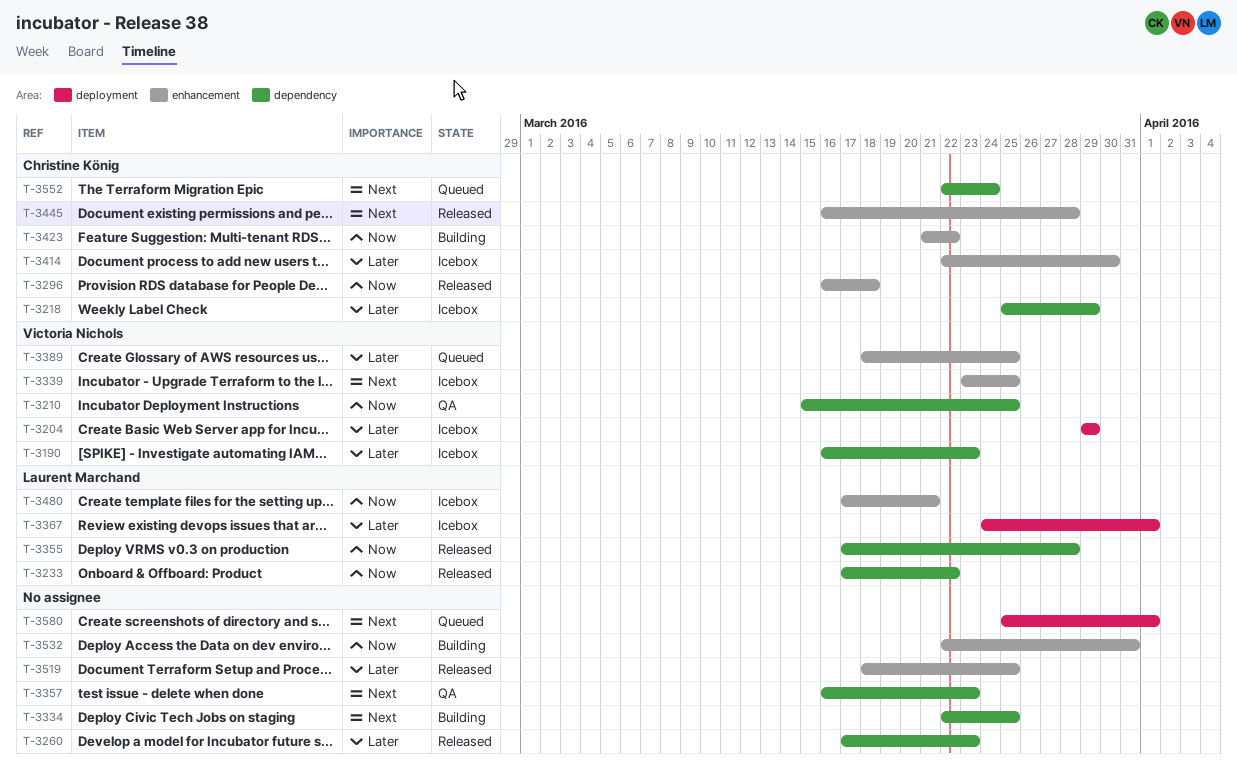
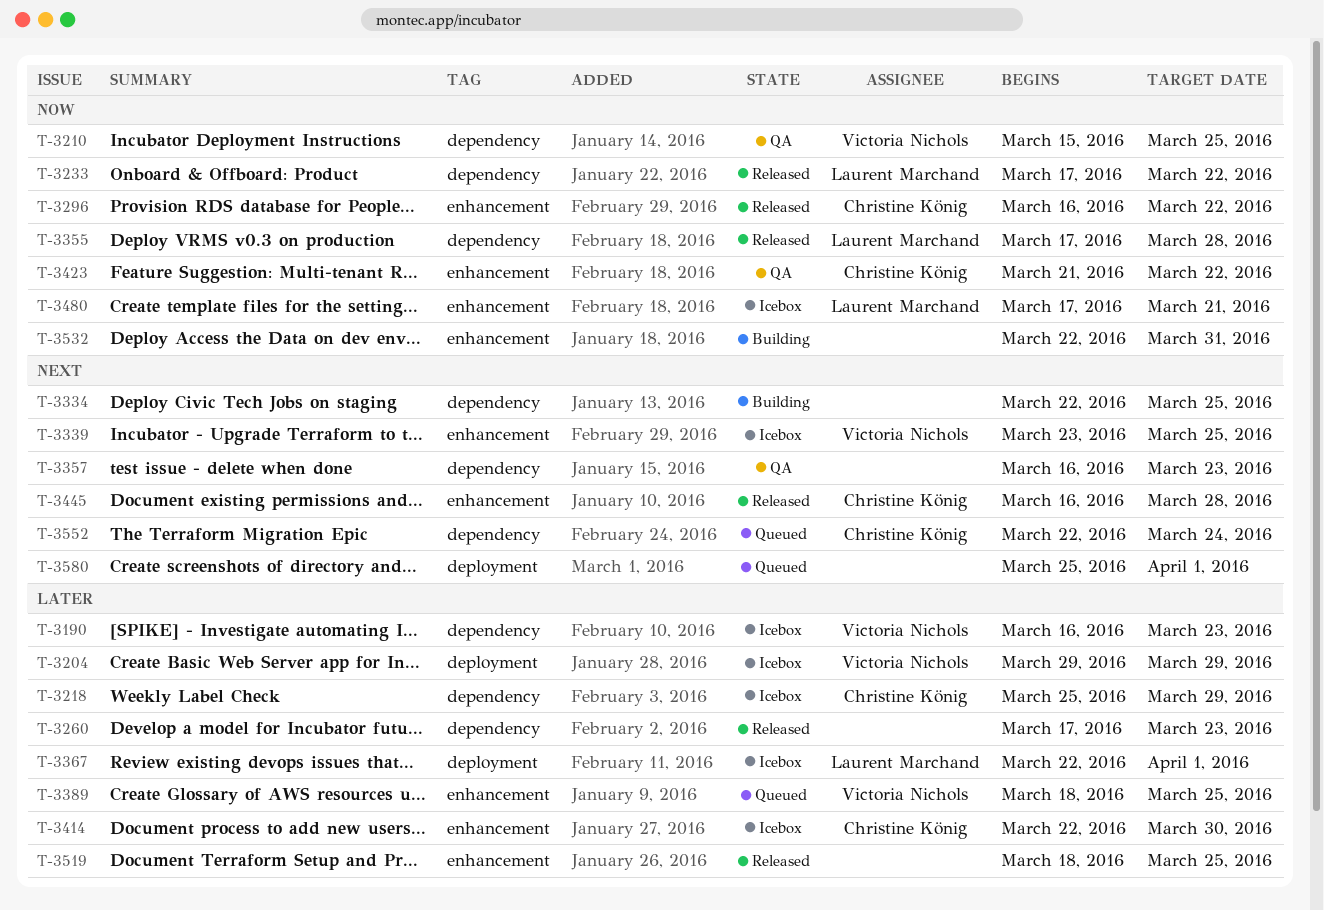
T-3296, due: Mar 18 -> Mar 22
T-3367, start: Mar 24 -> Mar 22
T-3423, status: Building -> QA

